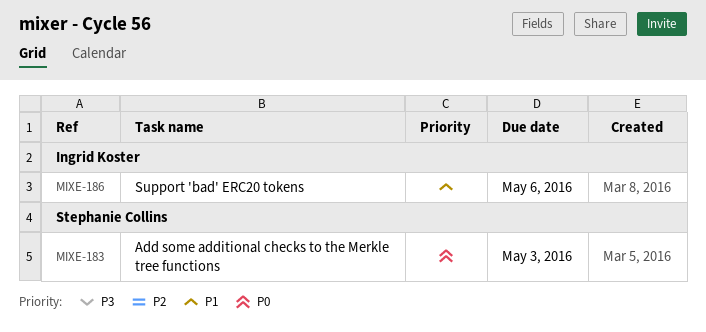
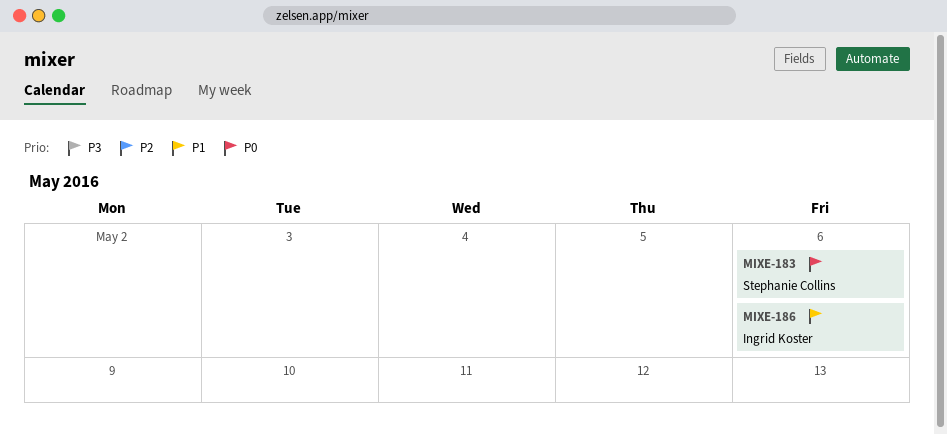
MIXE-183, due: May 3 -> May 6

